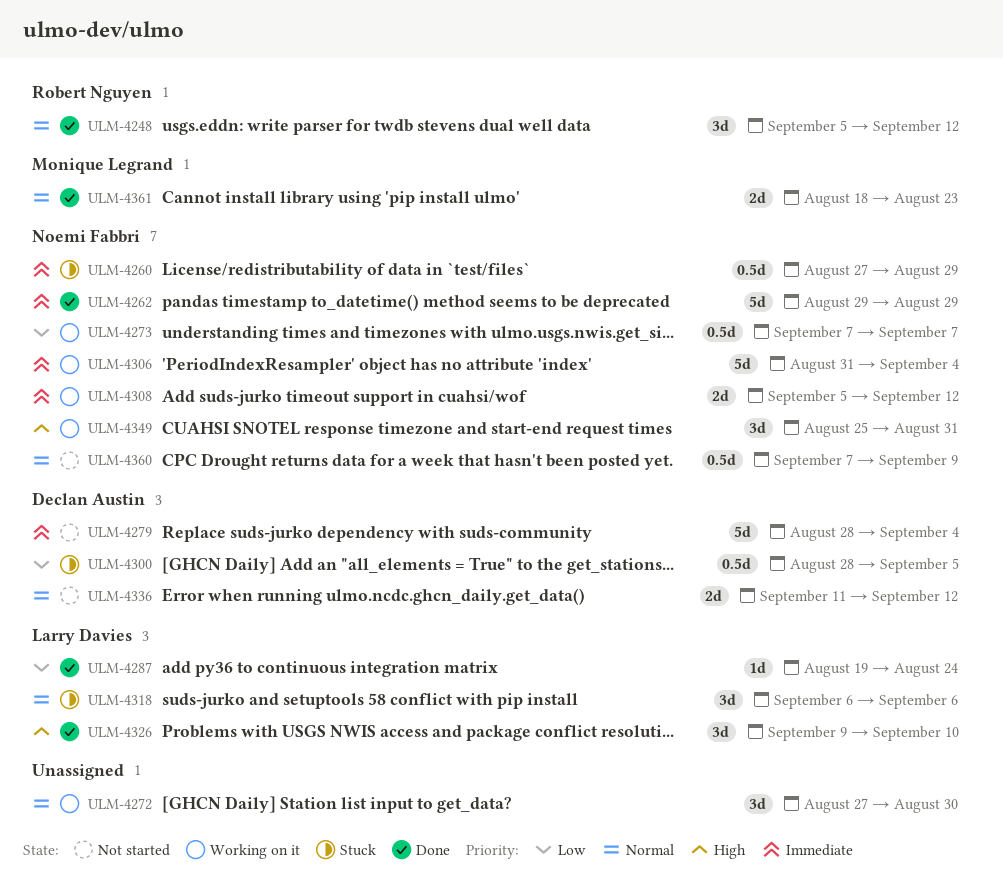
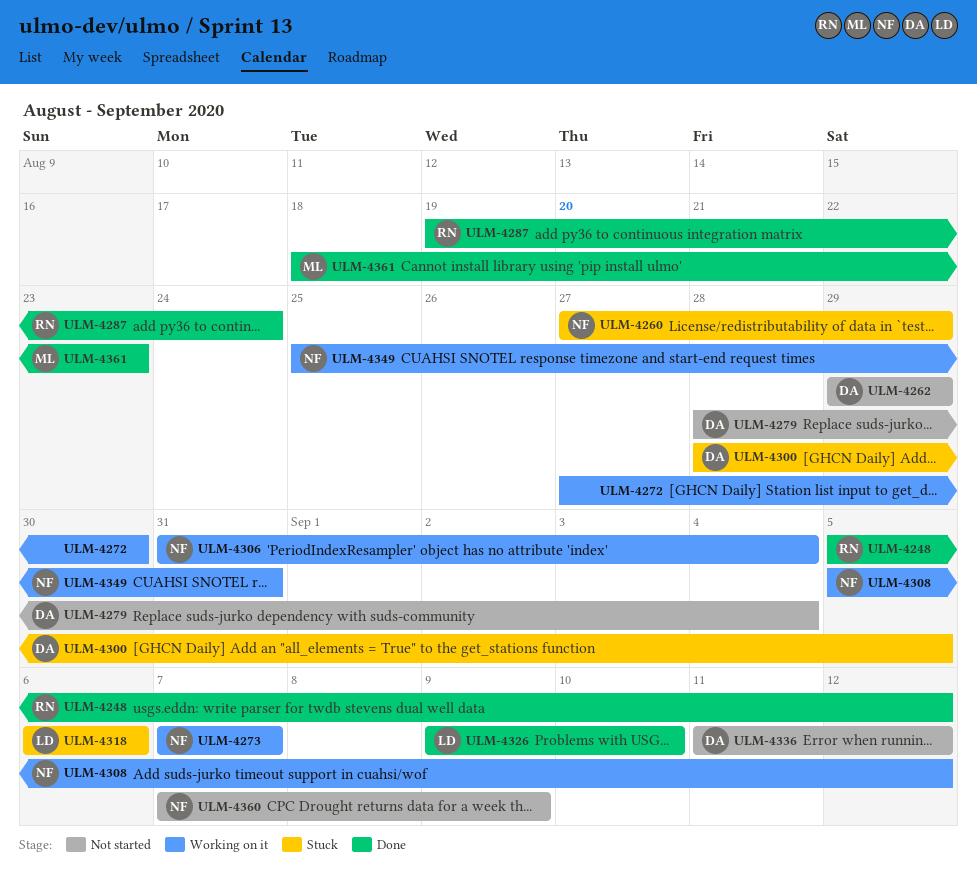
ULM-4262, status: Done -> Not started
ULM-4262, owner: Noemi Fabbri -> Declan Austin
ULM-4287, owner: Larry Davies -> Robert Nguyen

